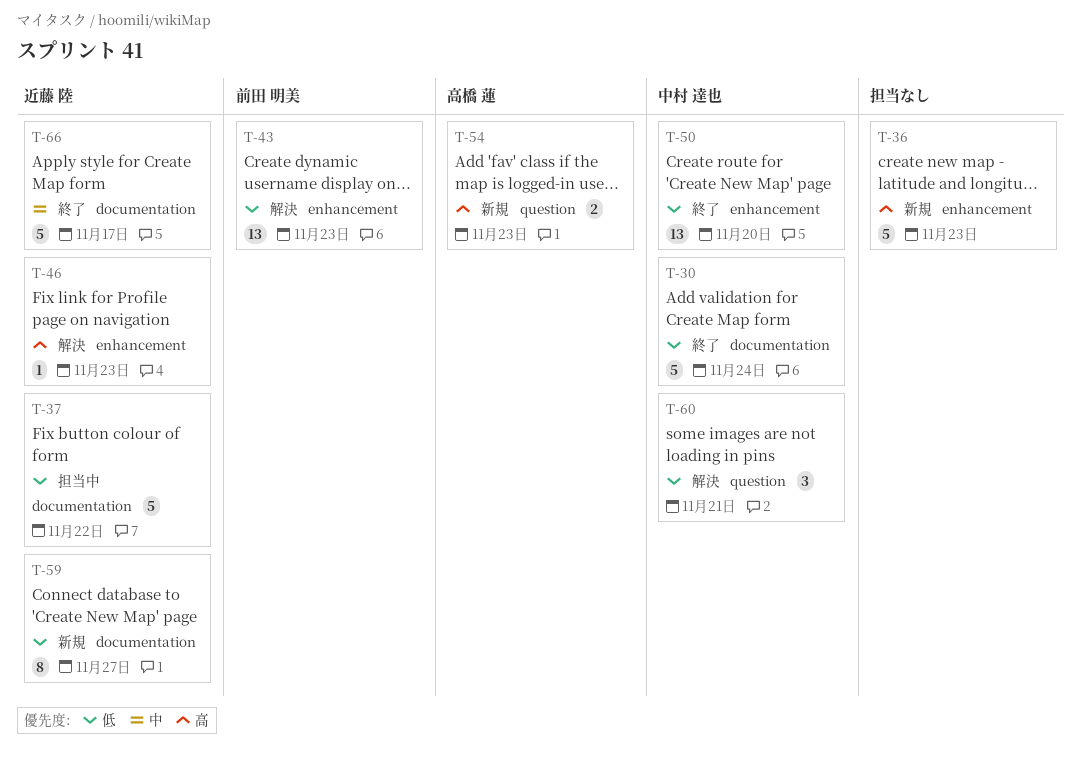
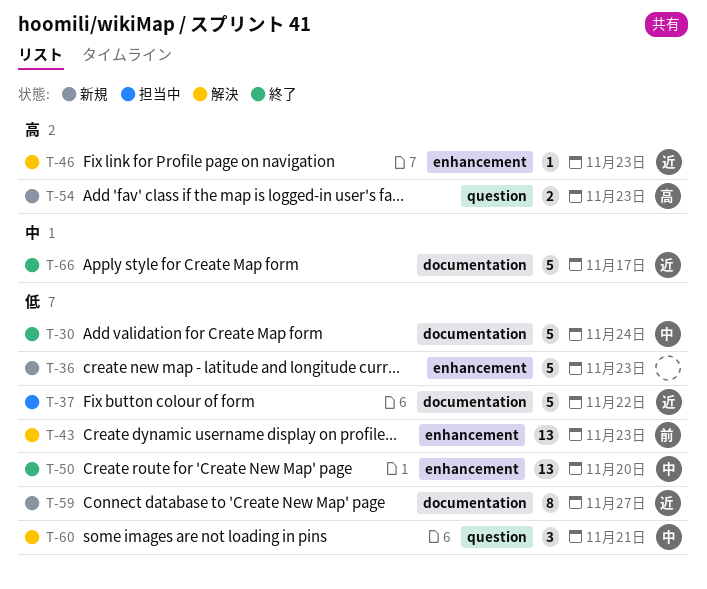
T-36, priority: 高 -> 低

